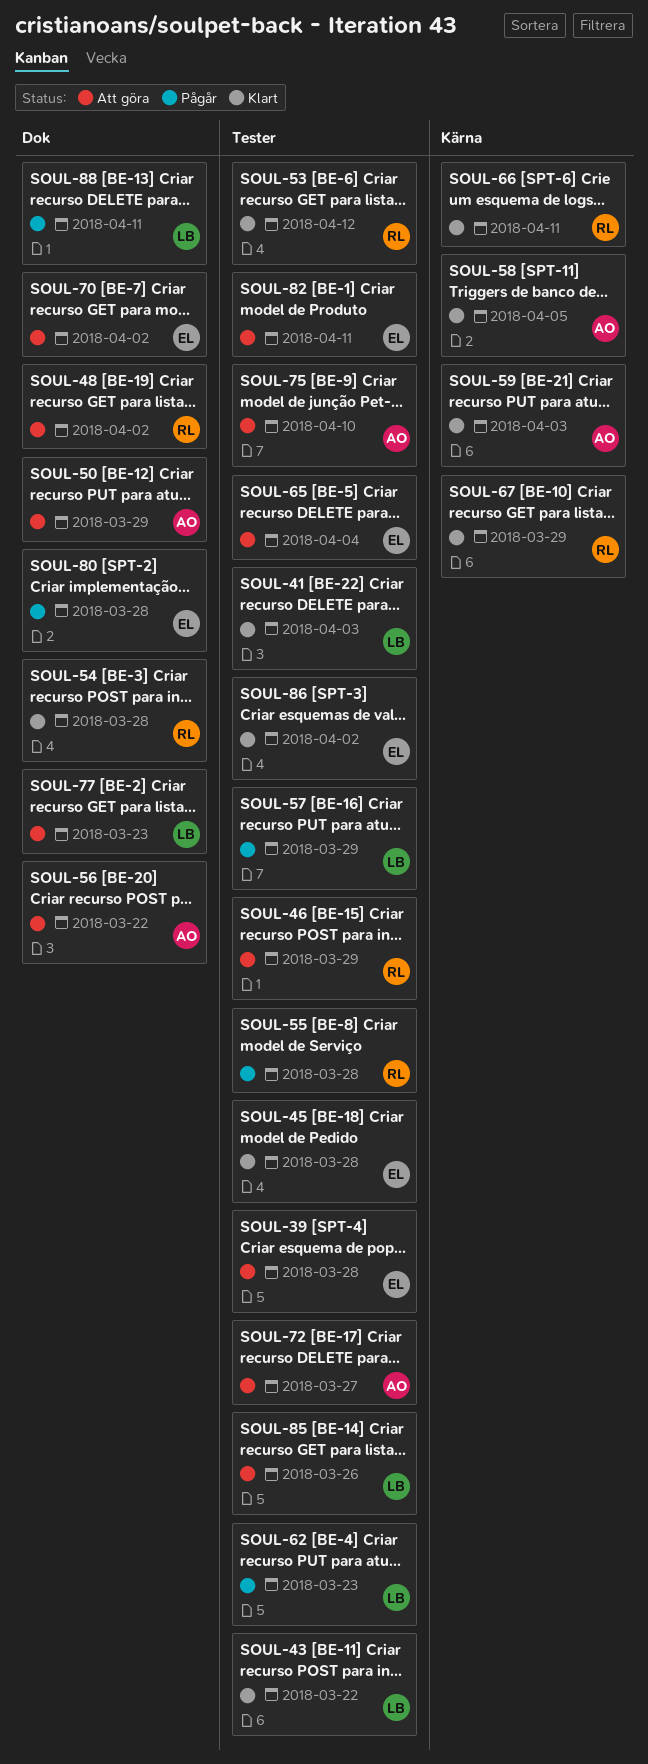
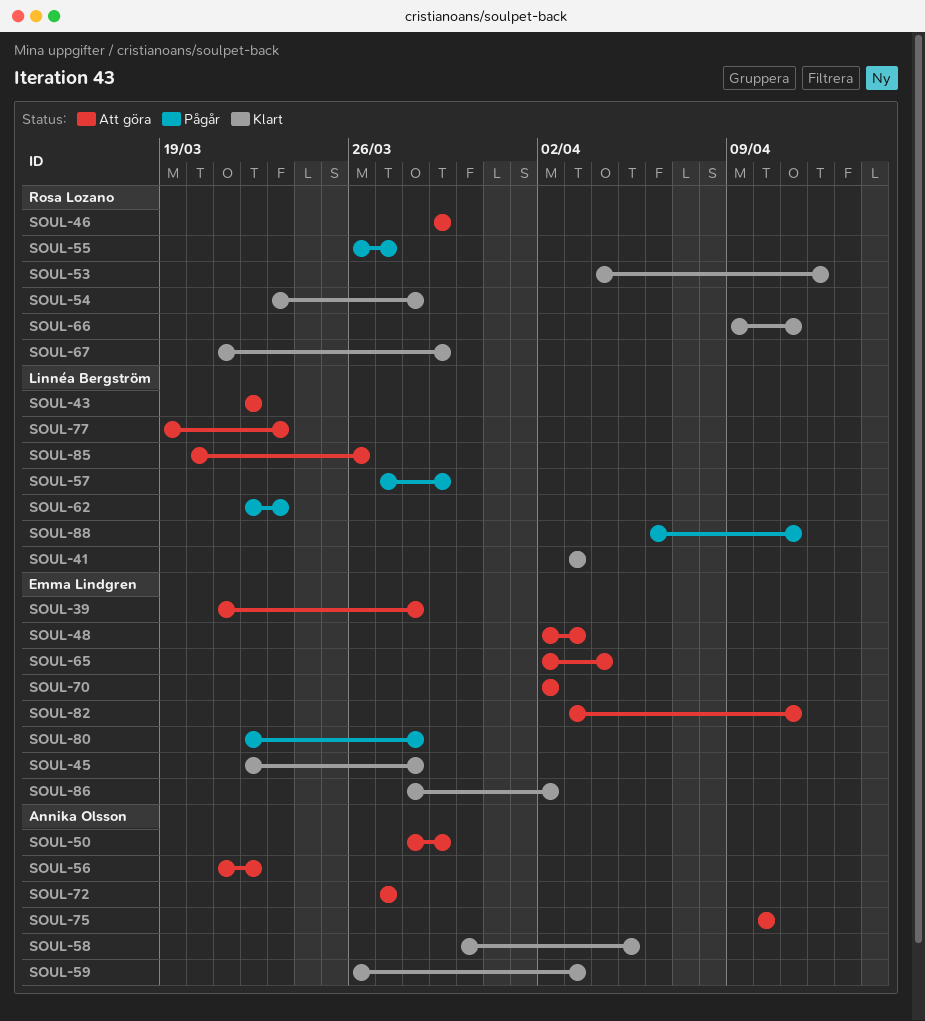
SOUL-43, status: Klart -> Att göra
SOUL-48, owner: Rosa Lozano -> Emma Lindgren
SOUL-48, due: Apr 2 -> Apr 3
SOUL-55, due: Mar 28 -> Mar 27

